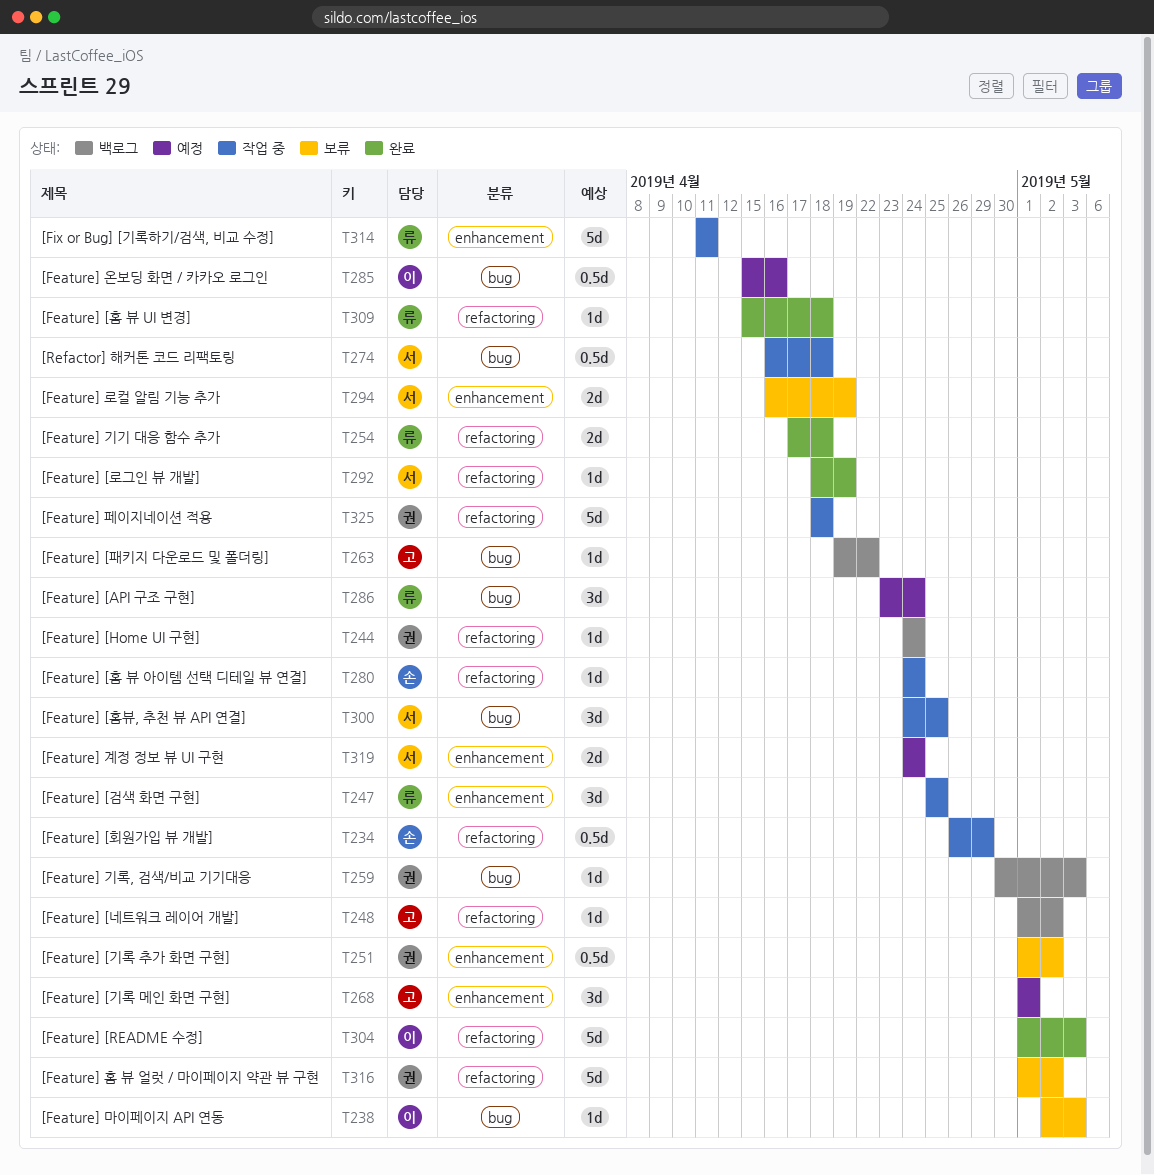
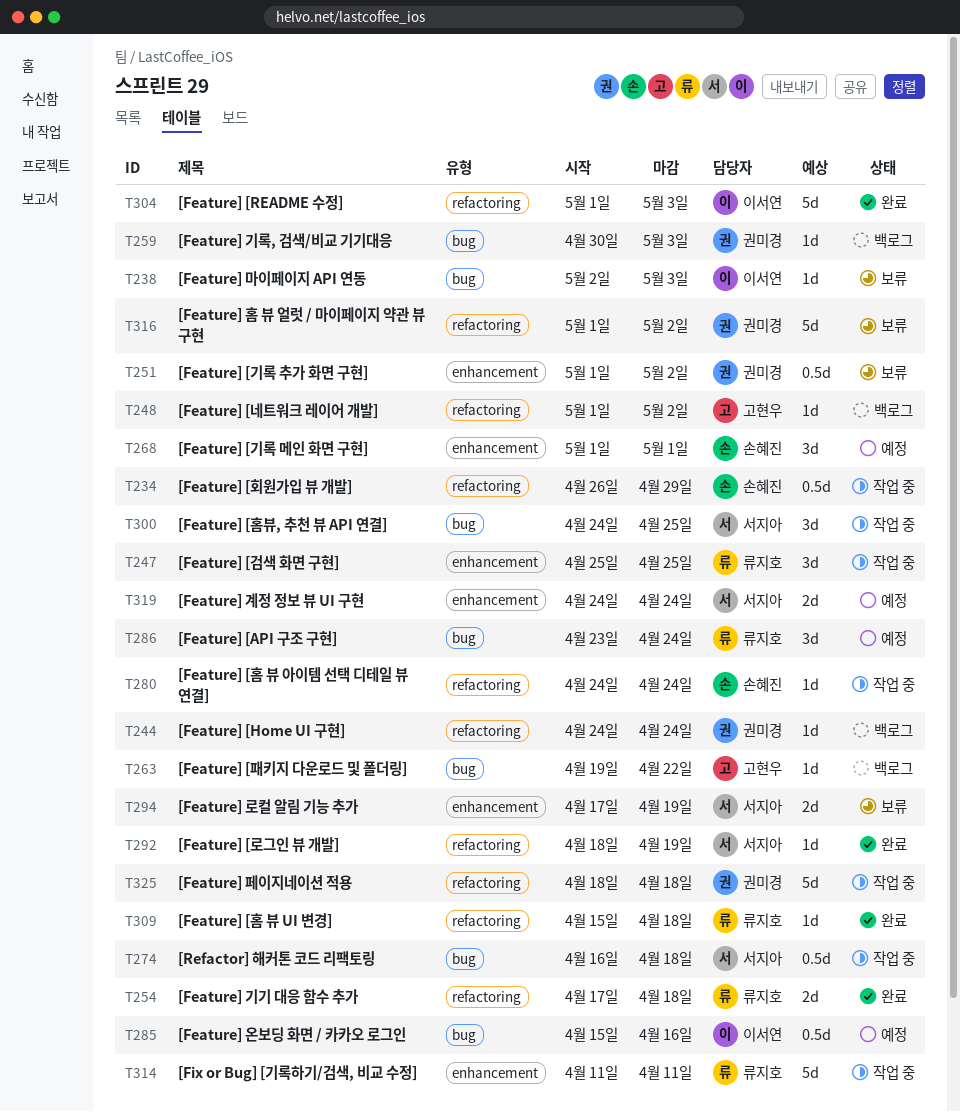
T268, owner: 고현우 -> 손혜진
T294, start: Apr 16 -> Apr 17

